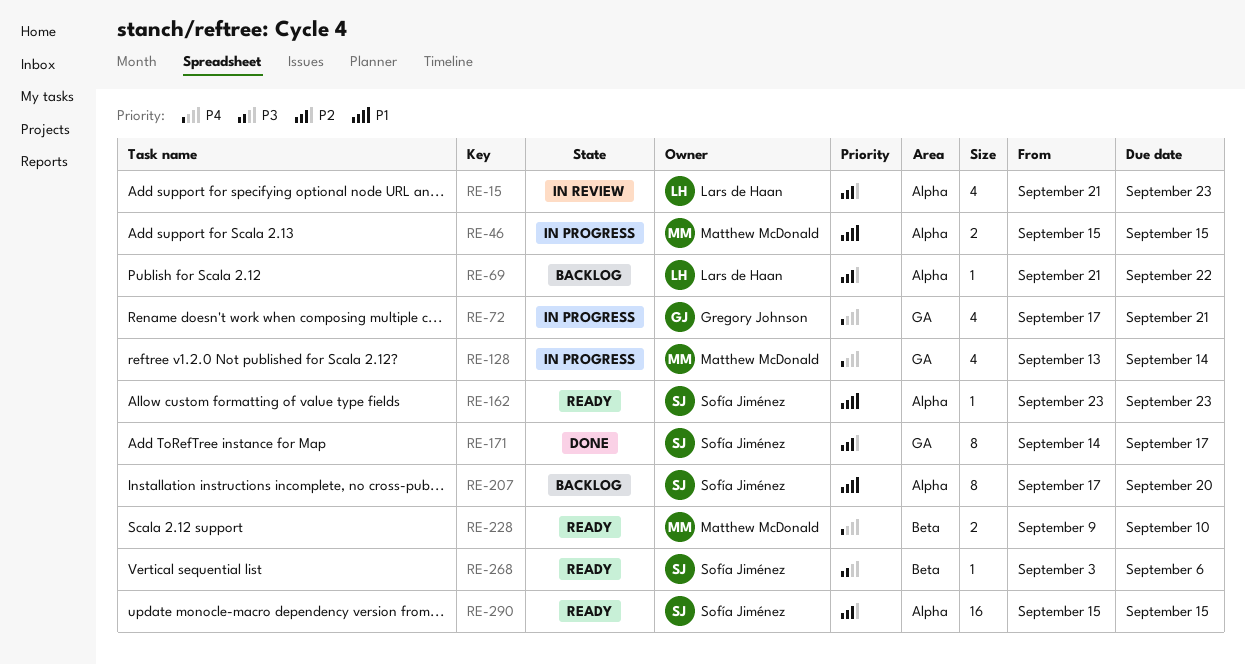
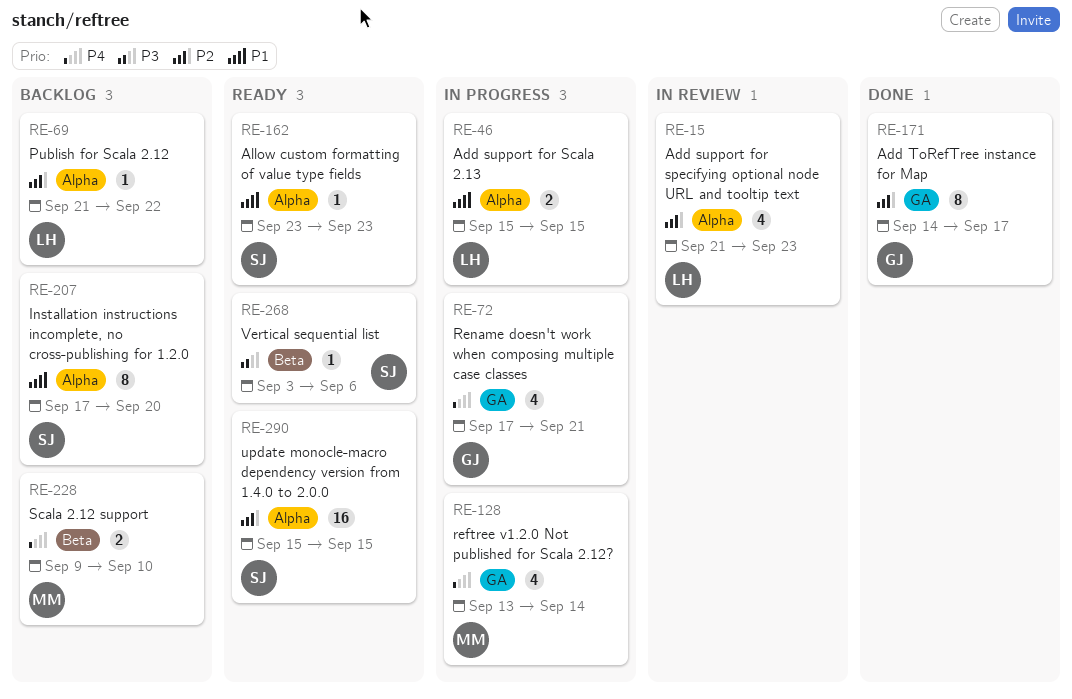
RE-46, owner: Matthew McDonald -> Lars de Haan
RE-171, owner: Sofía Jiménez -> Gregory Johnson
RE-228, status: Ready -> Backlog

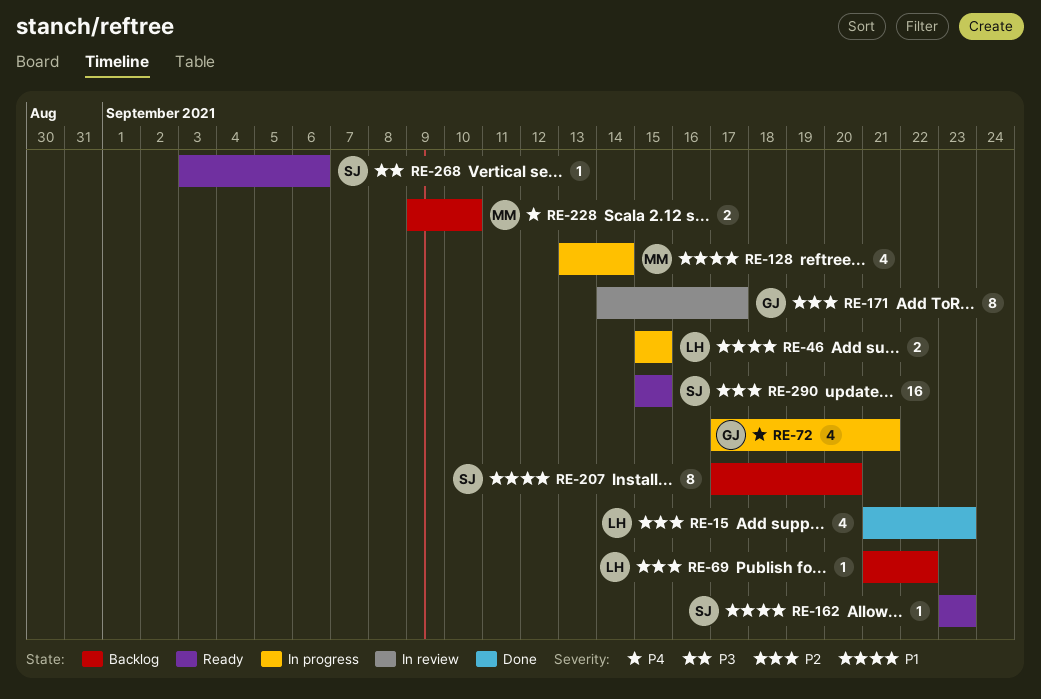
RE-15, status: In review -> Done
RE-128, priority: P4 -> P1
RE-171, status: Done -> In review

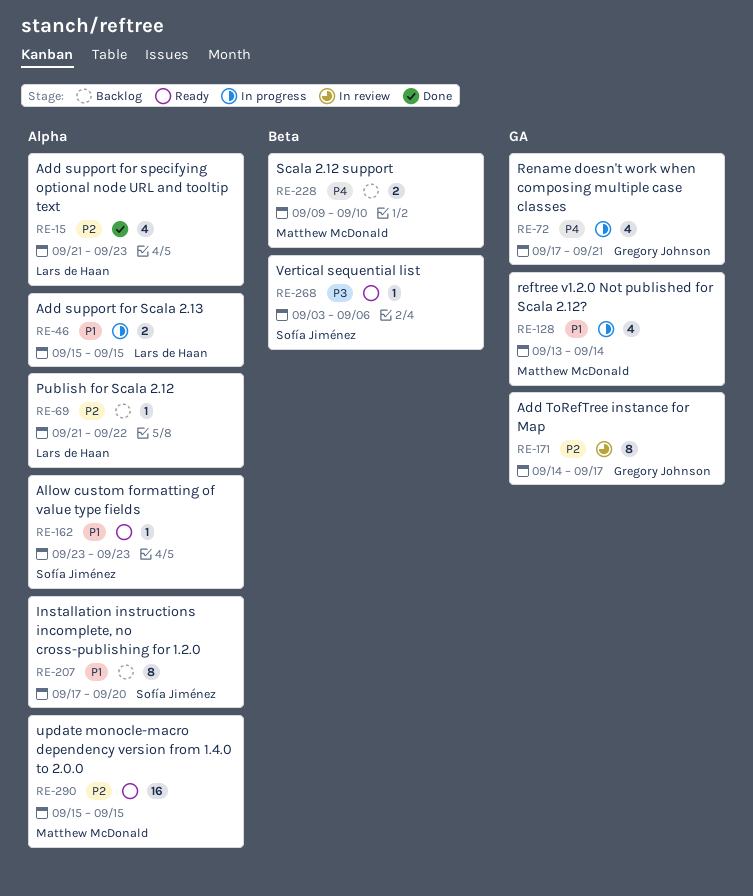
RE-290, owner: Sofía Jiménez -> Matthew McDonald

